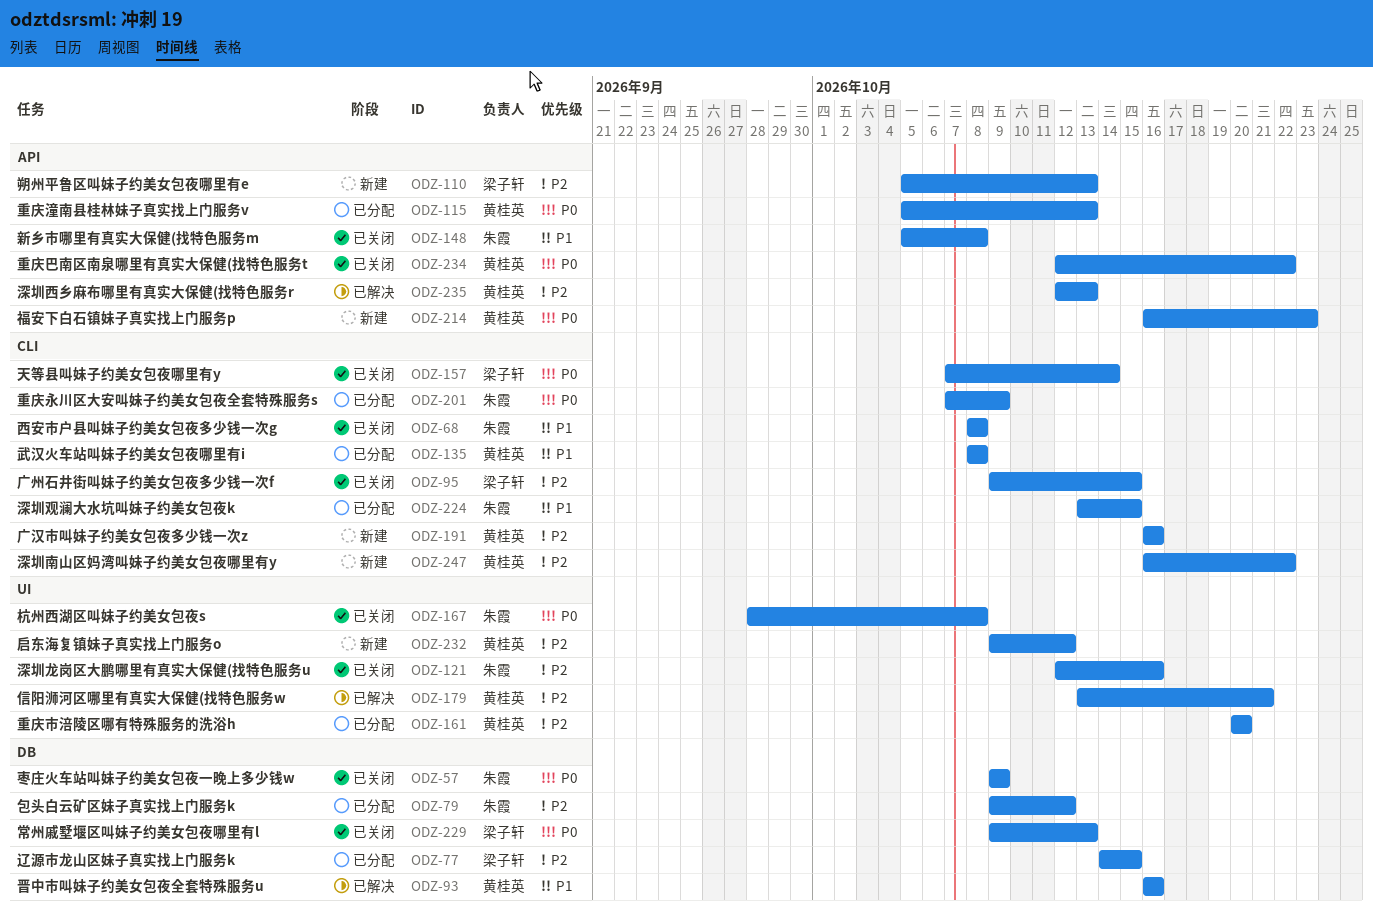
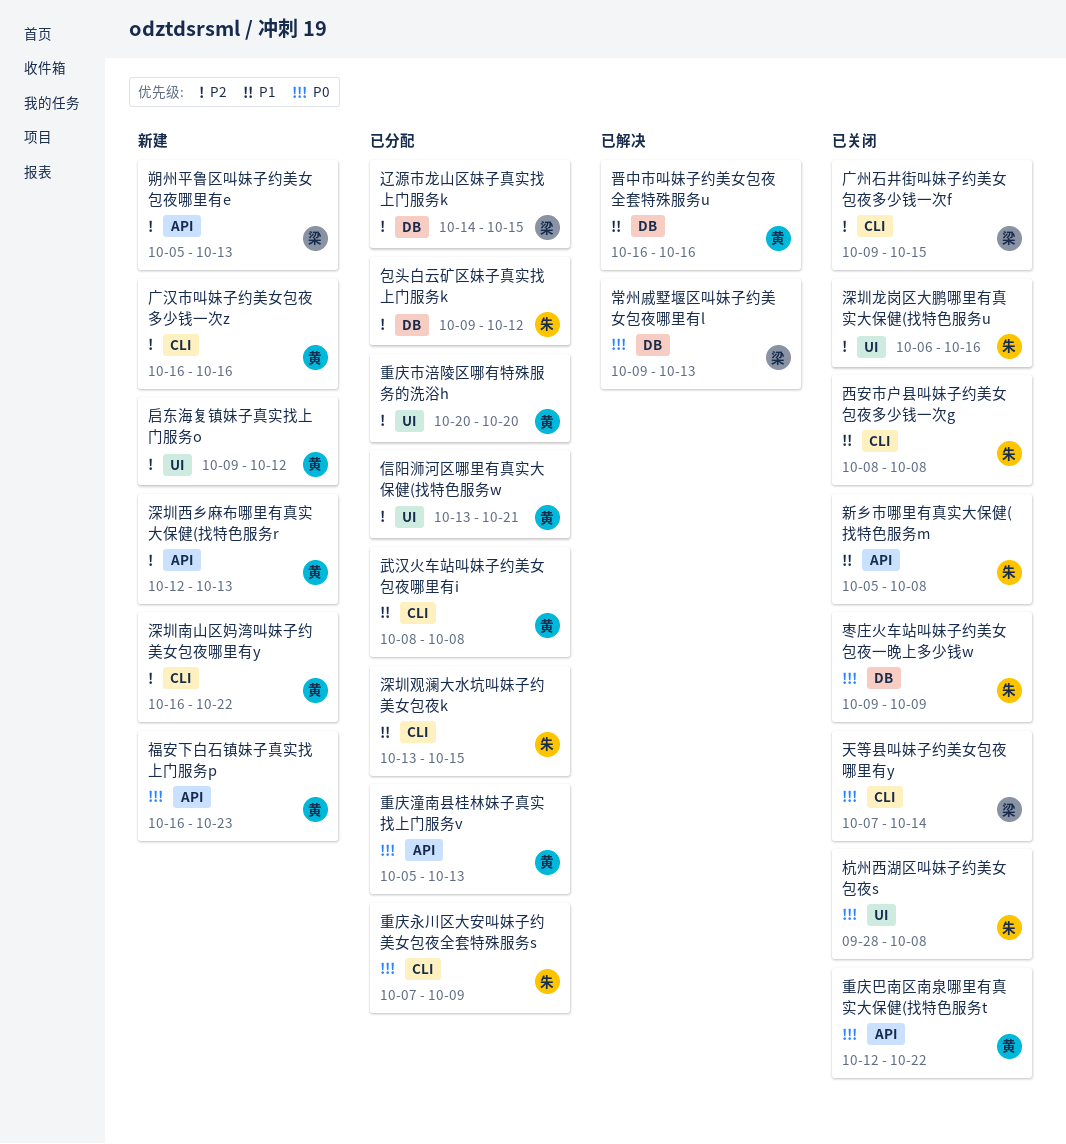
信阳浉河区哪里有真实大保健(找特色服务w, status: 已解决 -> 已分配
常州戚墅堰区叫妹子约美女包夜哪里有l, status: 已关闭 -> 已解决
深圳西乡麻布哪里有真实大保健(找特色服务r, status: 已解决 -> 新建
深圳龙岗区大鹏哪里有真实大保健(找特色服务u, start: Oct 12 -> Oct 6

